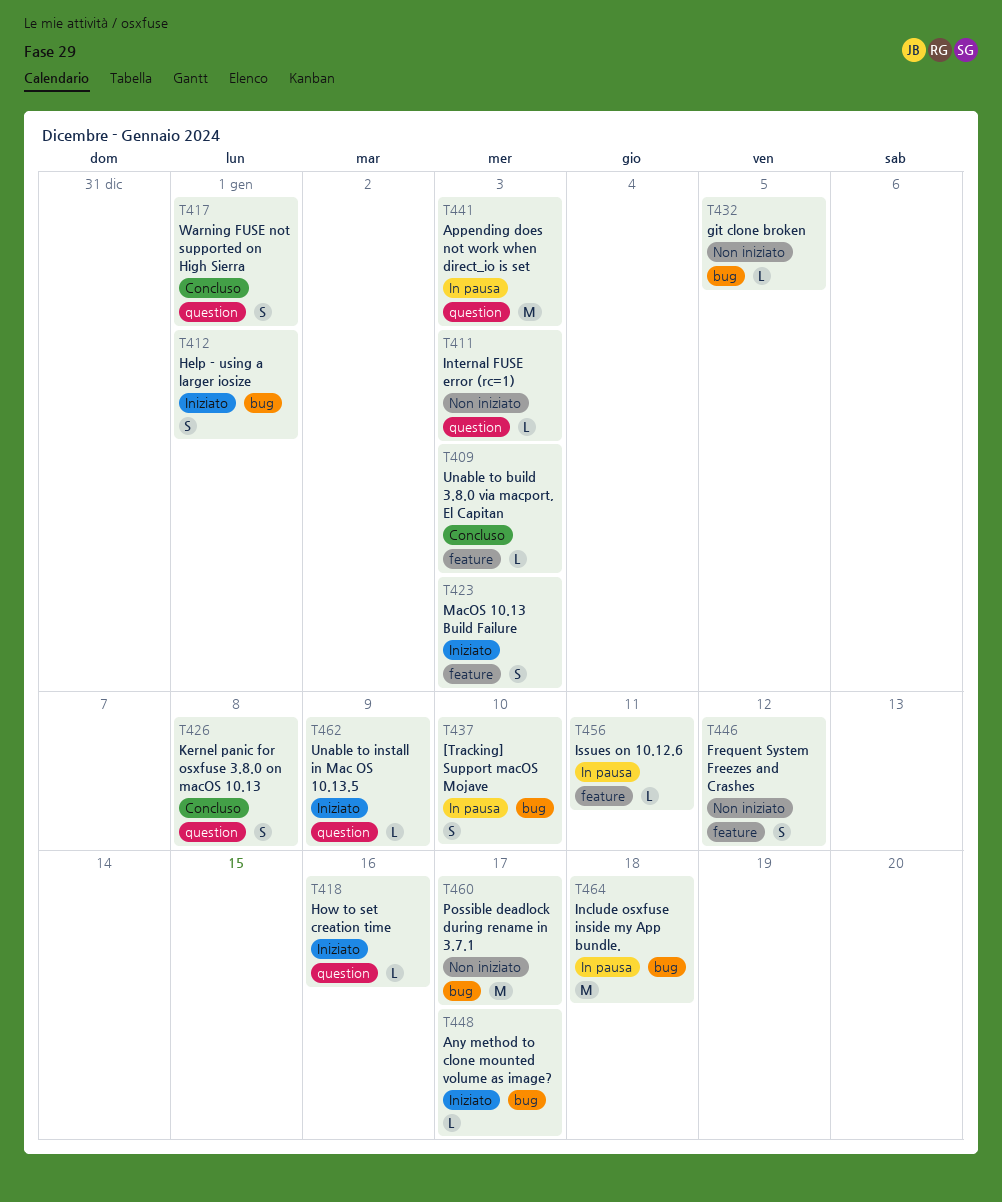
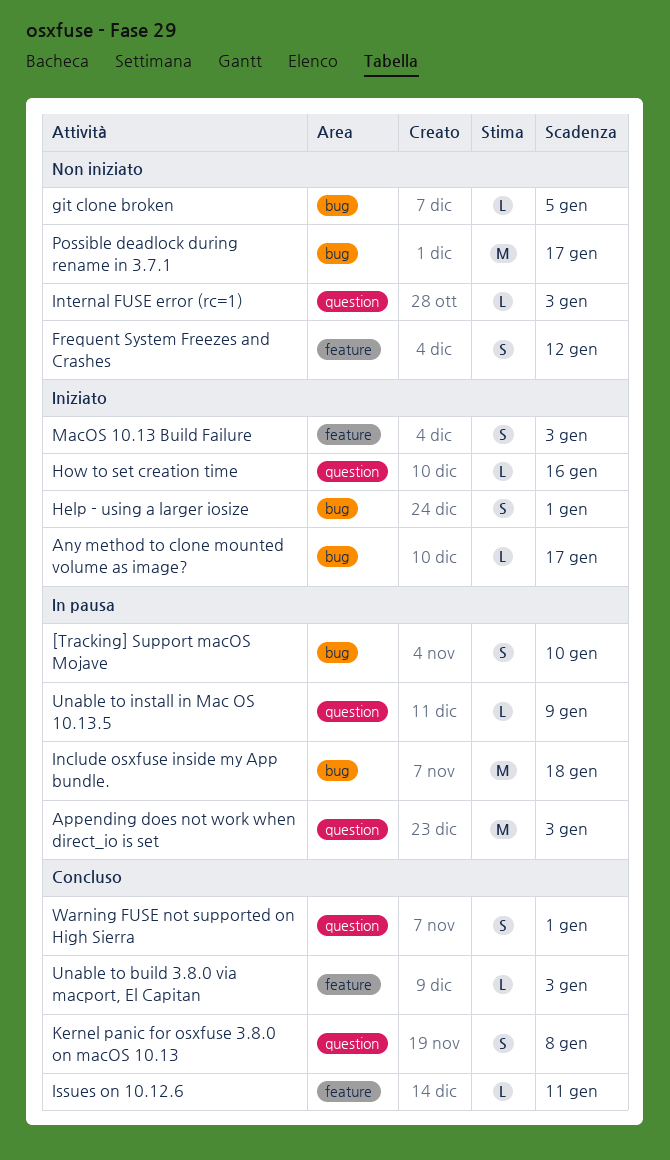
Issues on 10.12.6, status: In pausa -> Concluso
Unable to install in Mac OS 10.13.5, status: Iniziato -> In pausa

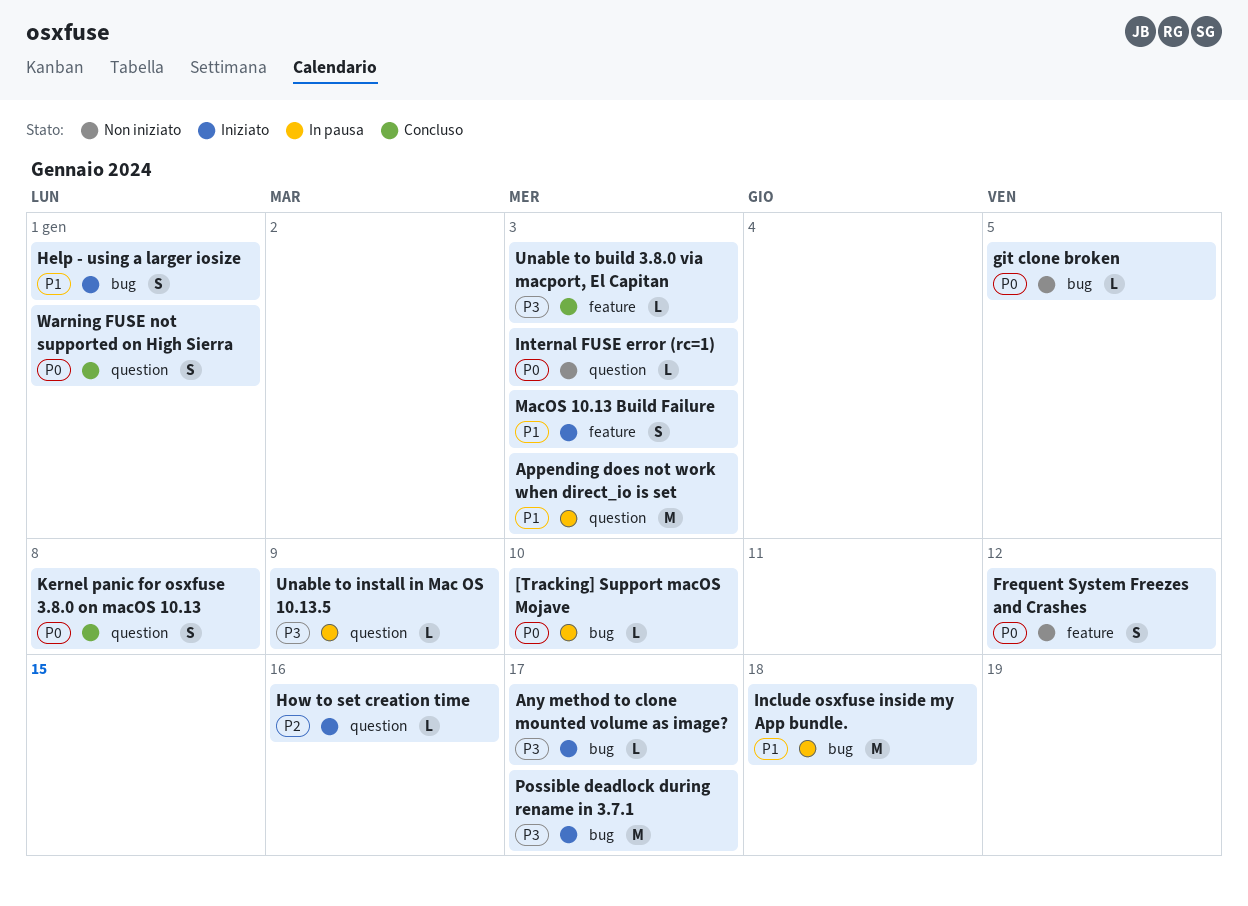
[Tracking] Support macOS Mojave, estimate: S -> L
Issues on 10.12.6: present -> none
Possible deadlock during rename in 3.7.1, status: Non iniziato -> Iniziato

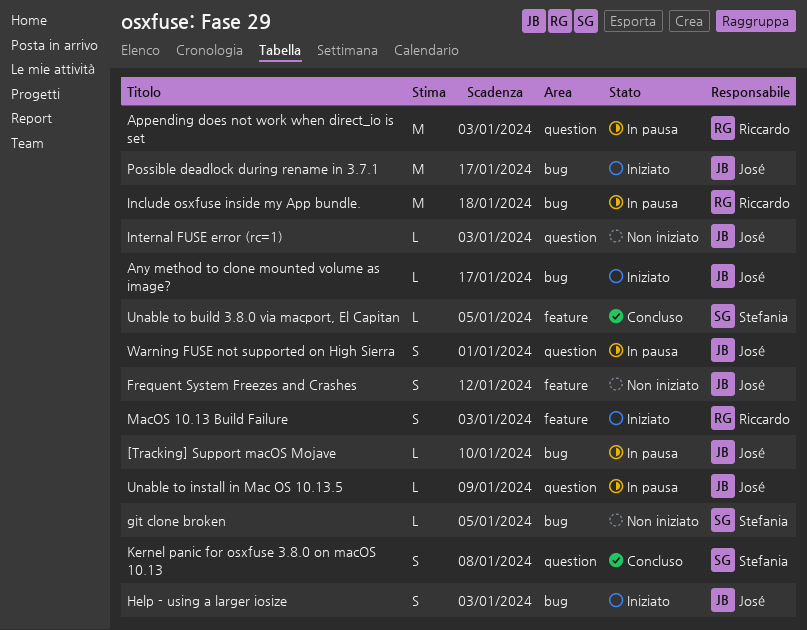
Help - using a larger iosize, due: Jan 1 -> Jan 3
How to set creation time: present -> none
Unable to build 3.8.0 via macport, El Capitan, due: Jan 3 -> Jan 5
Warning FUSE not supported on High Sierra, status: Concluso -> In pausa

